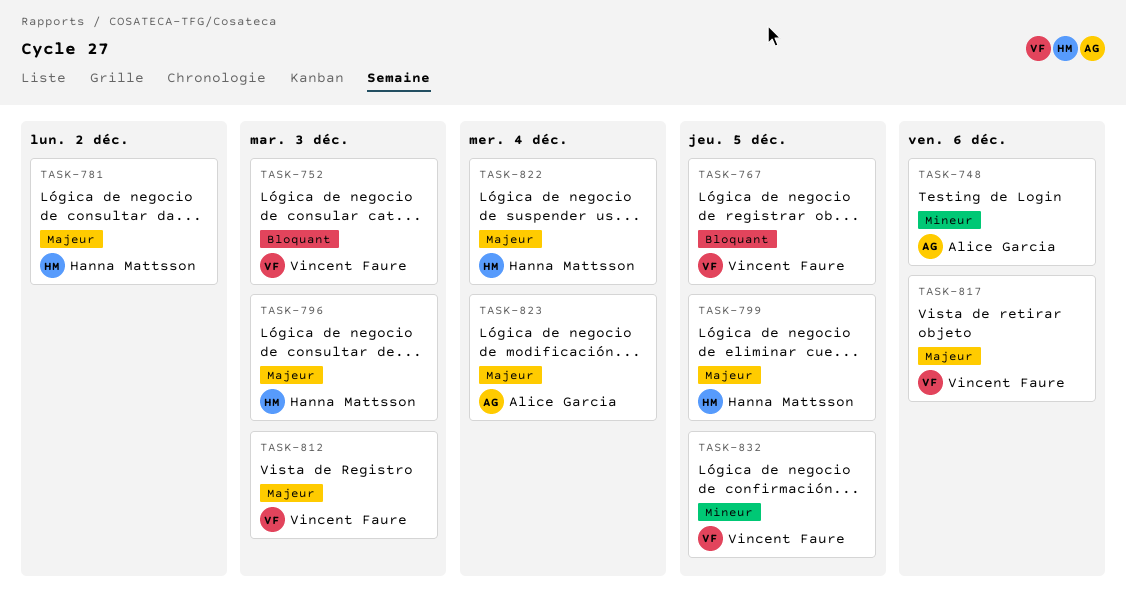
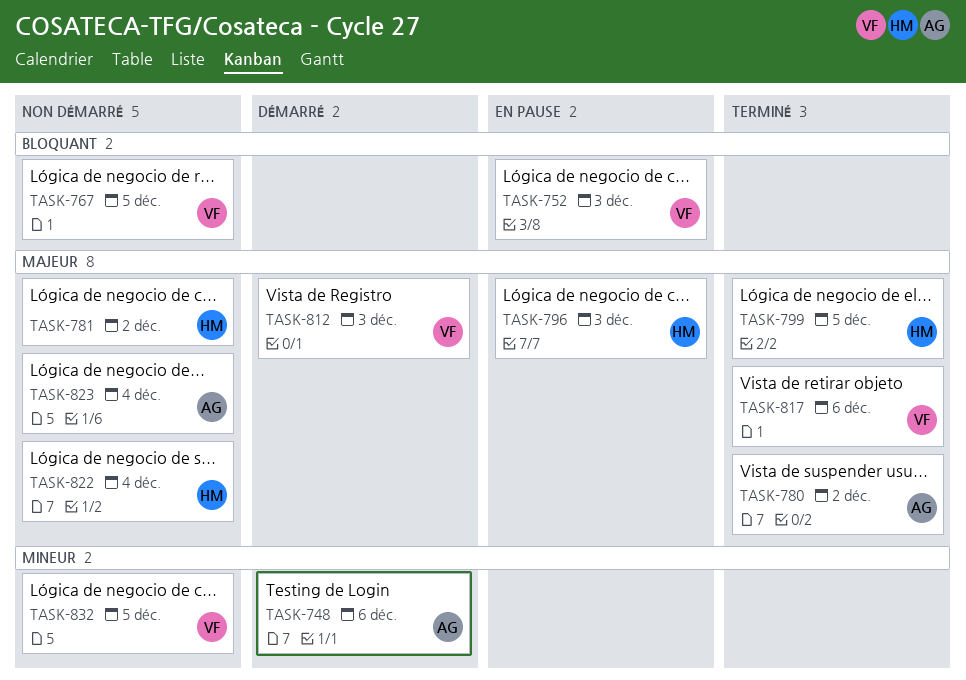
TASK-780: none -> present

